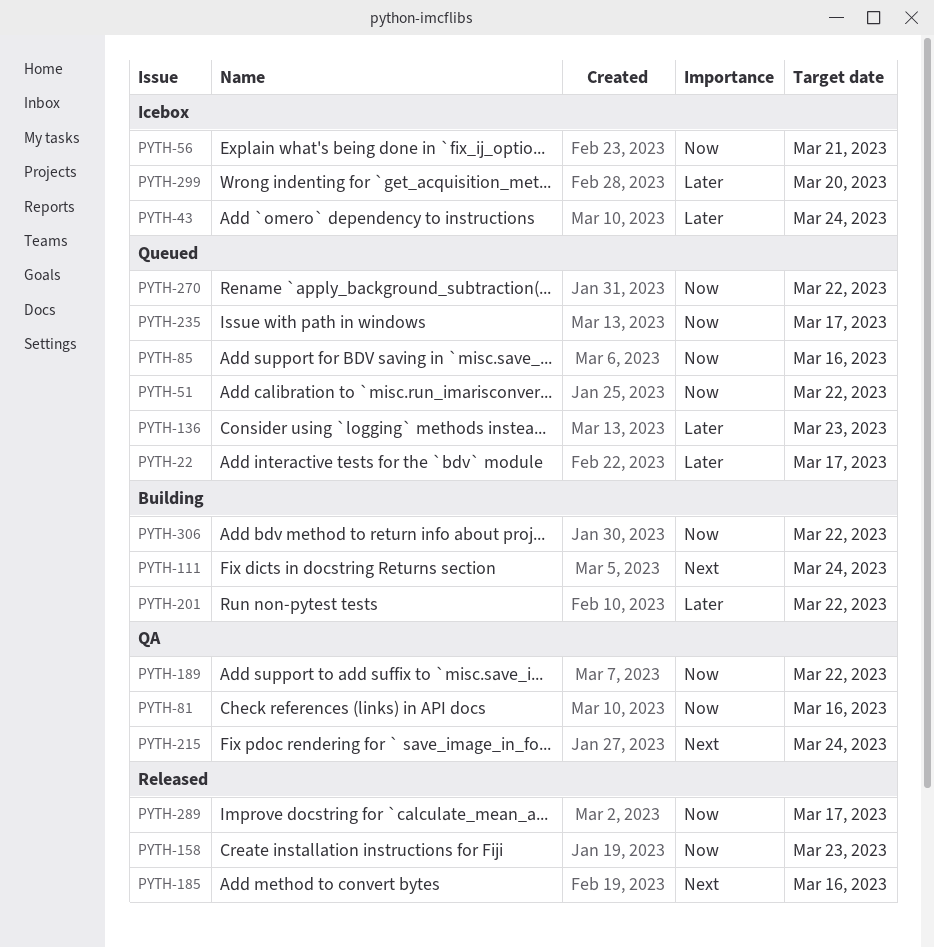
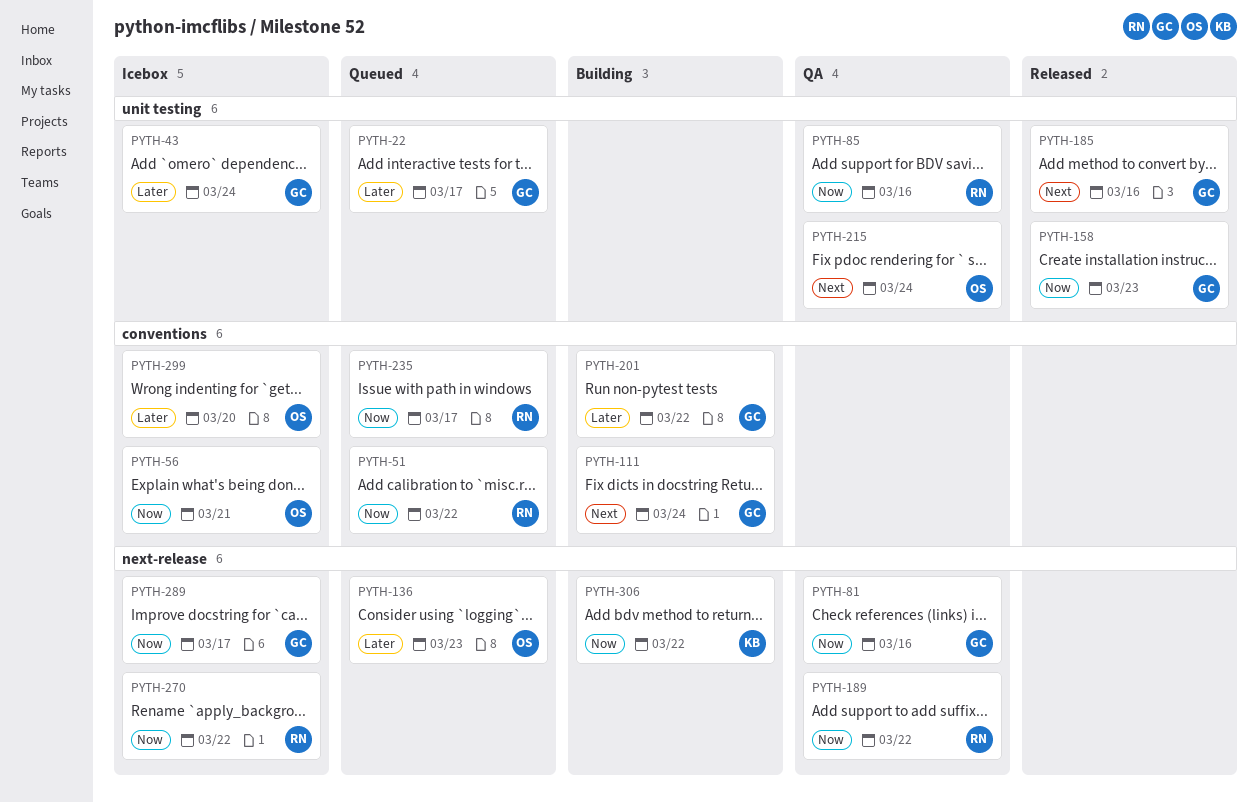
PYTH-85, status: Queued -> QA
PYTH-270, status: Queued -> Icebox
PYTH-289, status: Released -> Icebox

